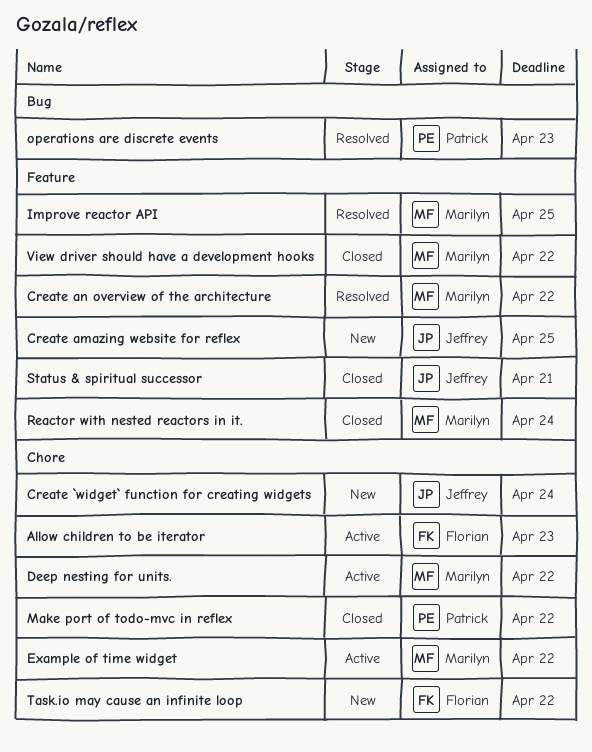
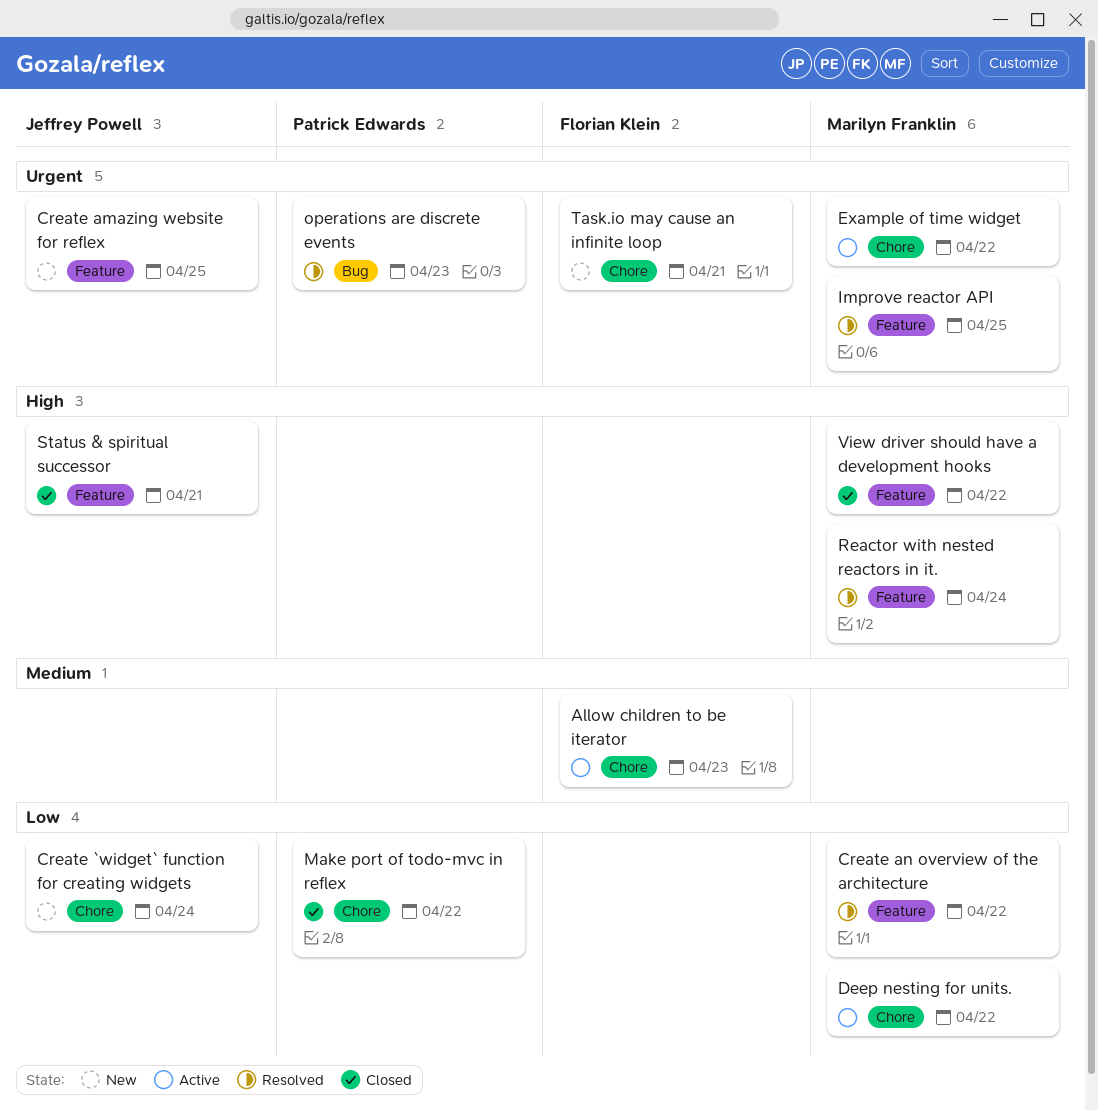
Reactor with nested reactors in it., status: Closed -> Resolved
Task.io may cause an infinite loop, due: Apr 22 -> Apr 21

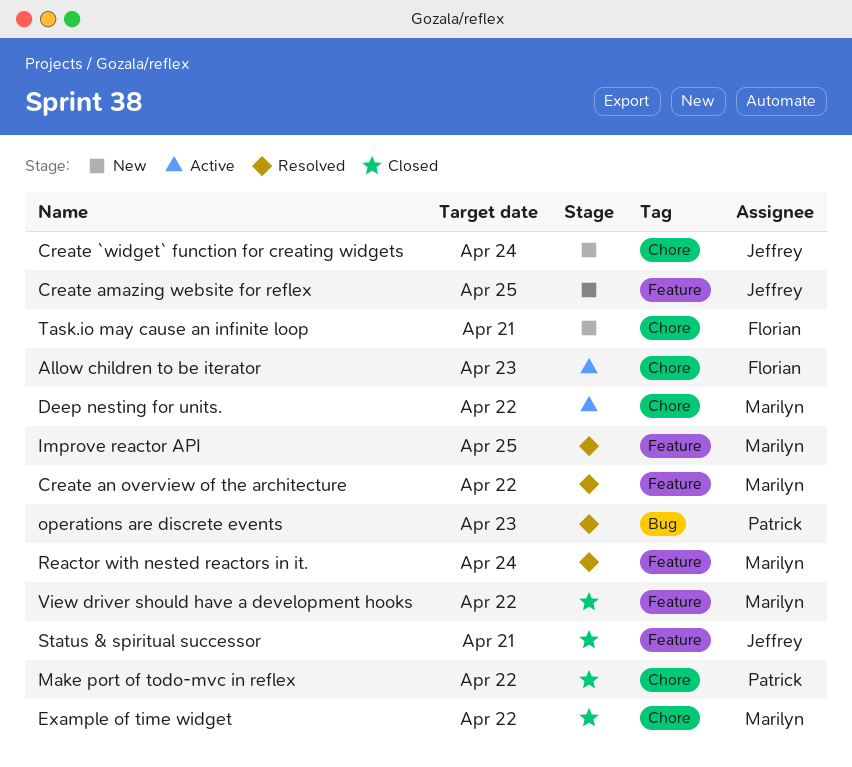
Example of time widget, status: Active -> Closed

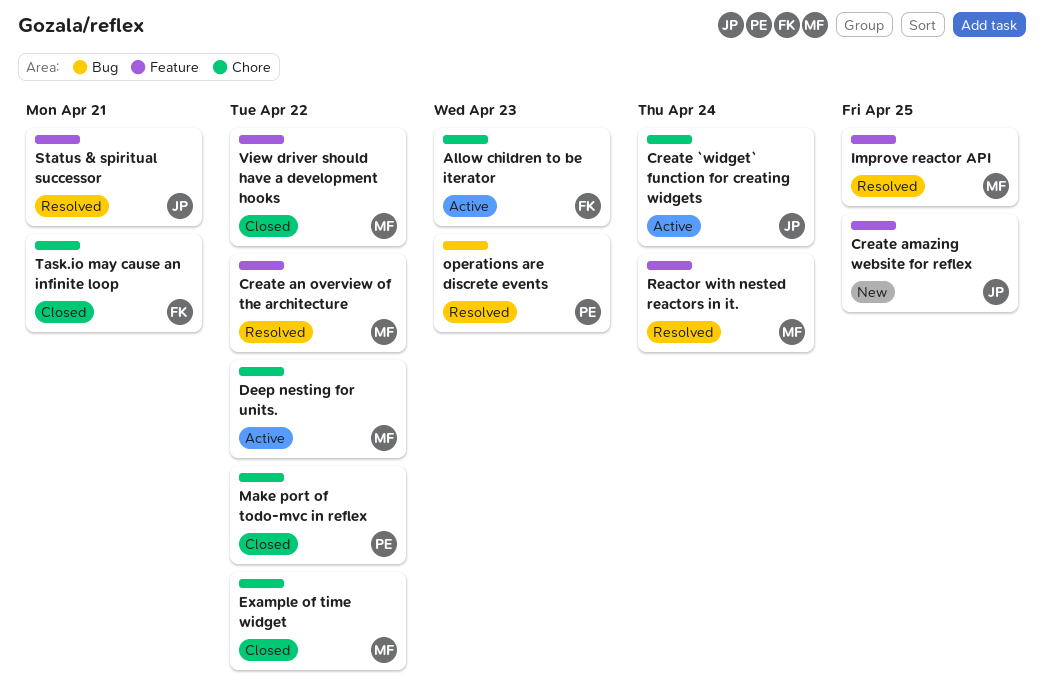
Create `widget` function for creating widgets, status: New -> Active
Status & spiritual successor, status: Closed -> Resolved
Task.io may cause an infinite loop, status: New -> Closed

